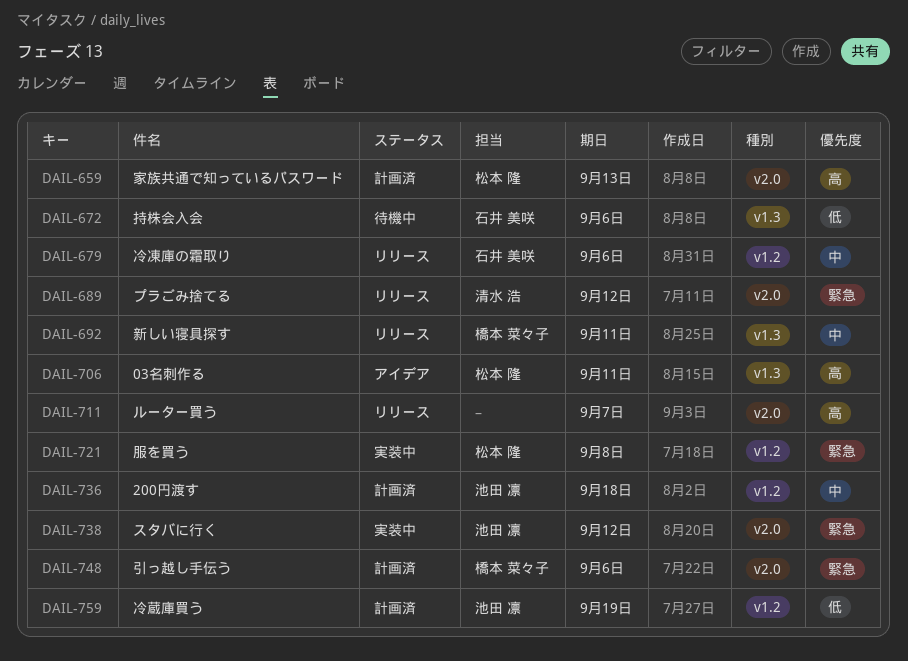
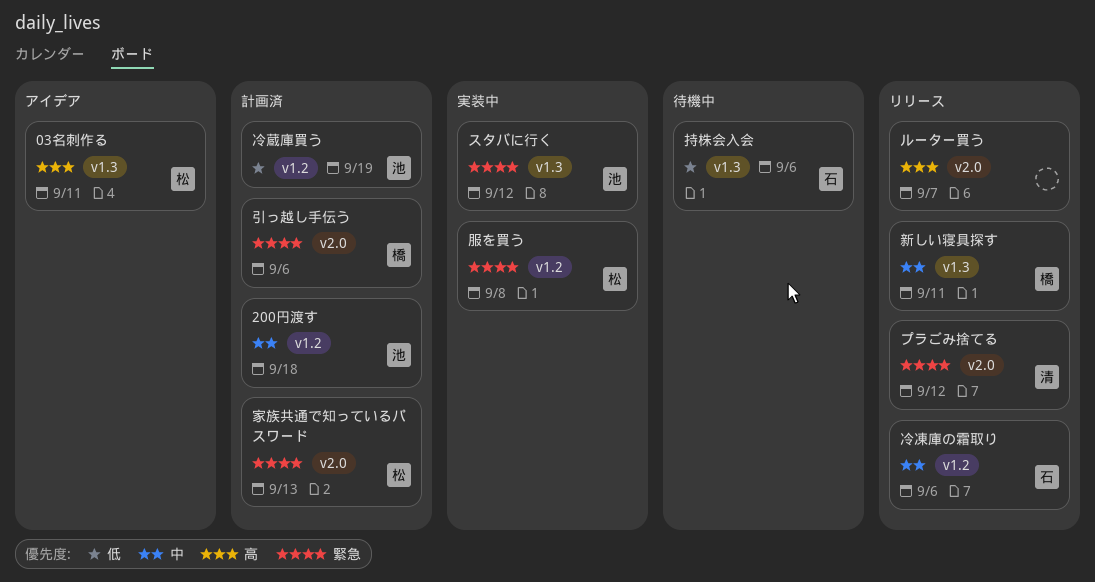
スタバに行く, label: v2.0 -> v1.3
家族共通で知っているパスワード, priority: 高 -> 緊急

